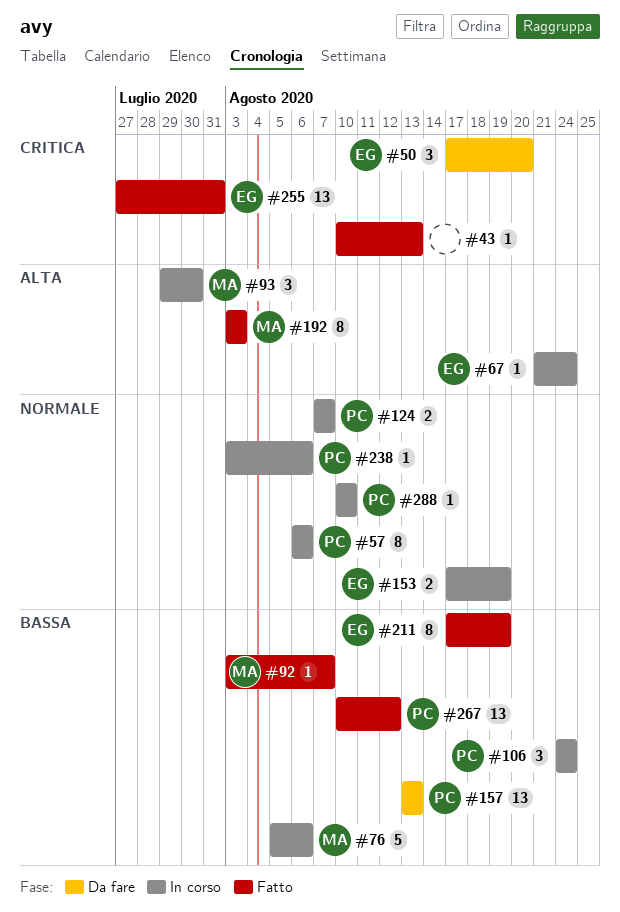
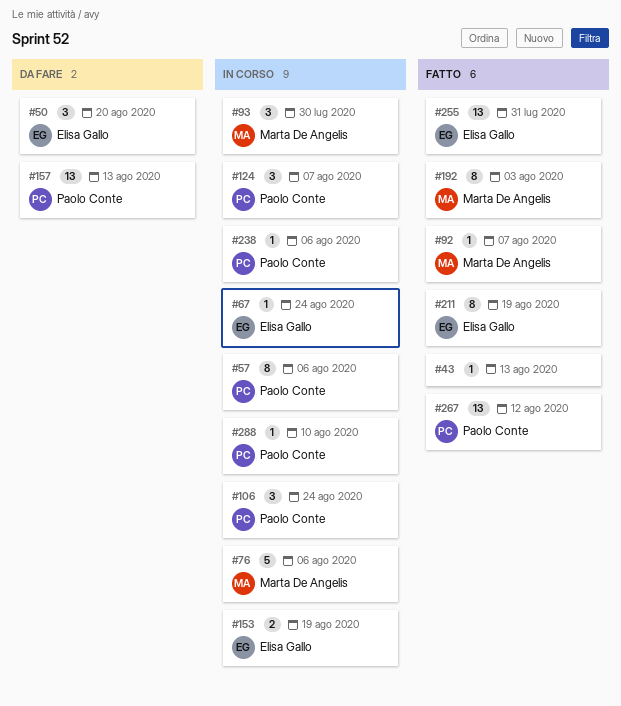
#124, estimate: 2 -> 3

